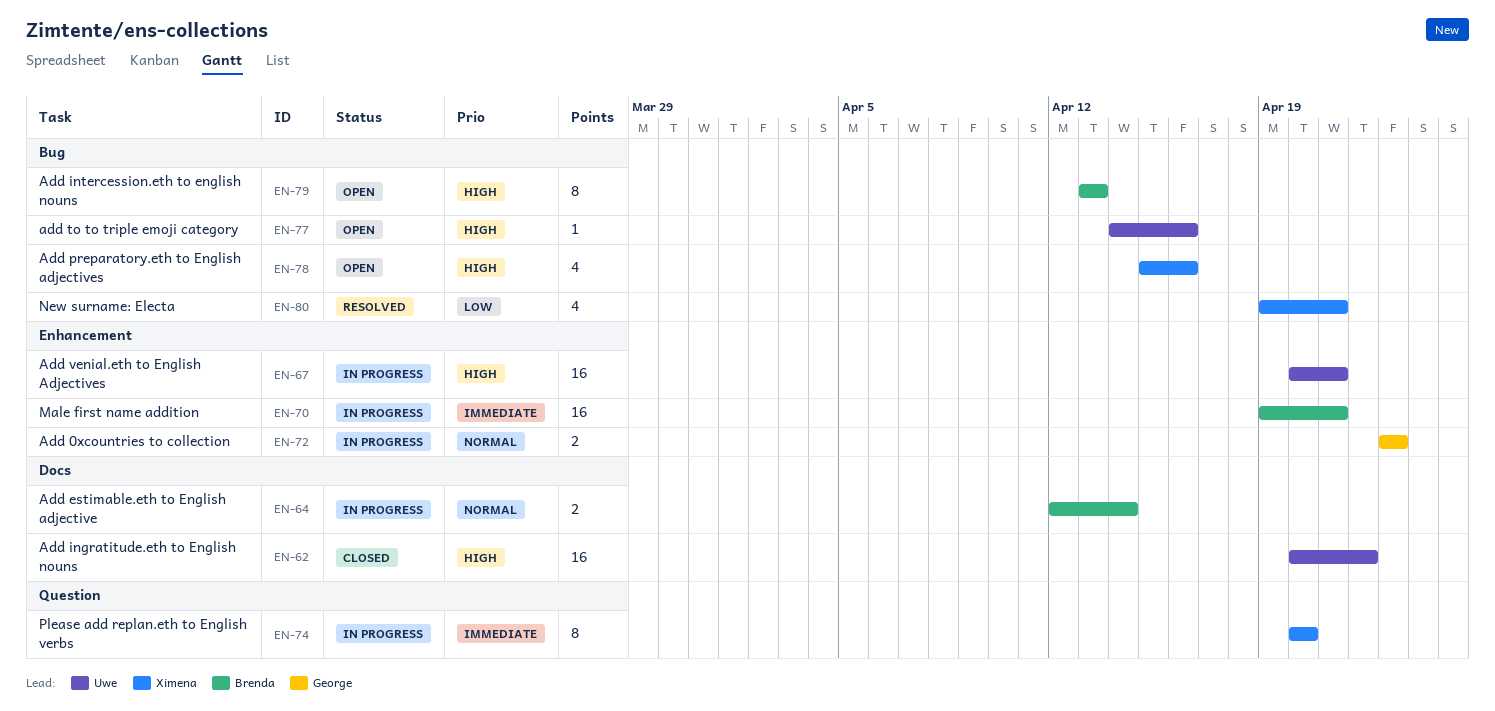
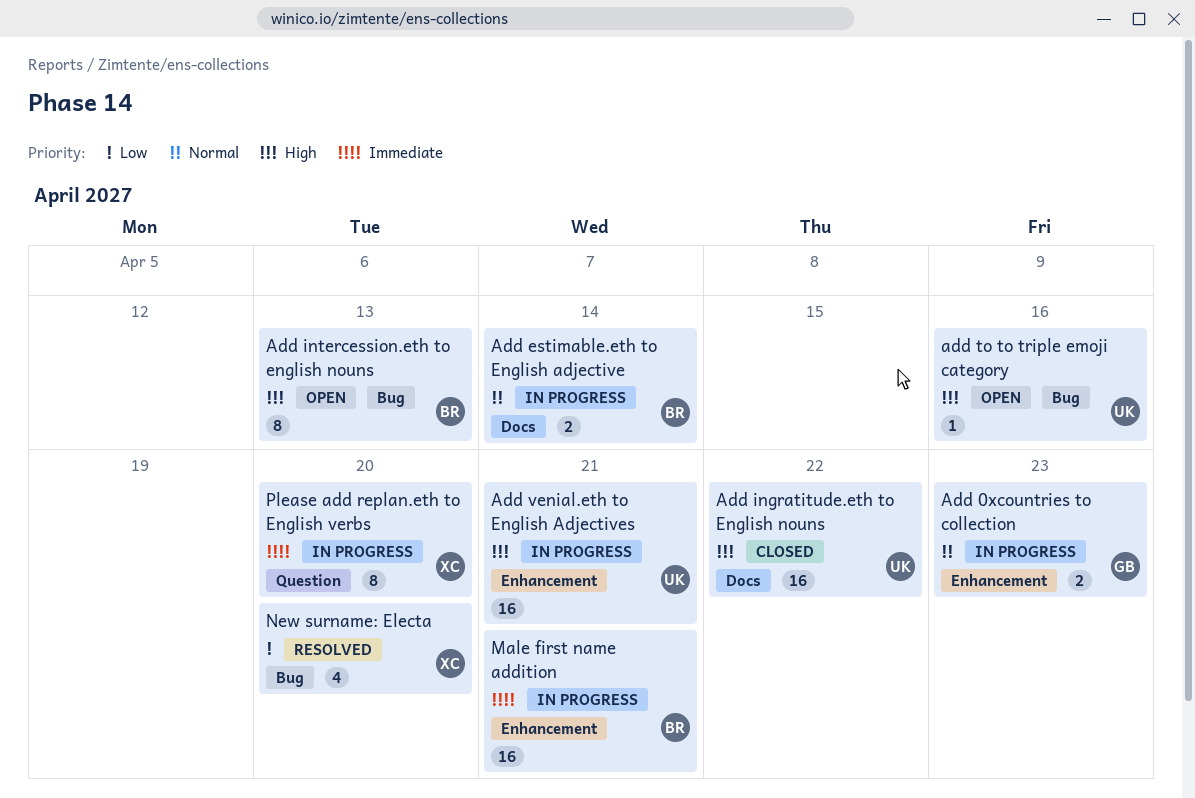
Add preparatory.eth to English adjectives: present -> none
New surname: Electa, due: Apr 21 -> Apr 20

